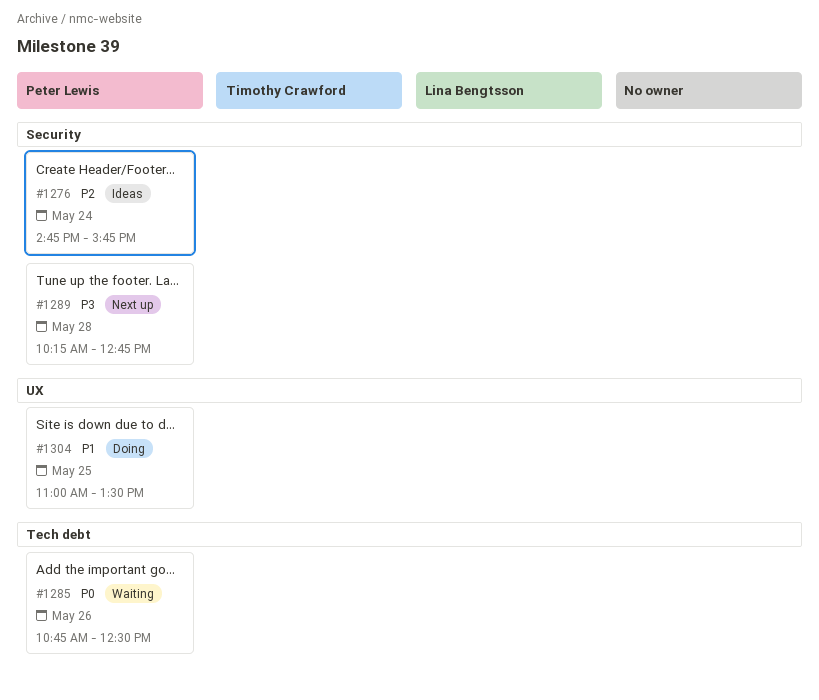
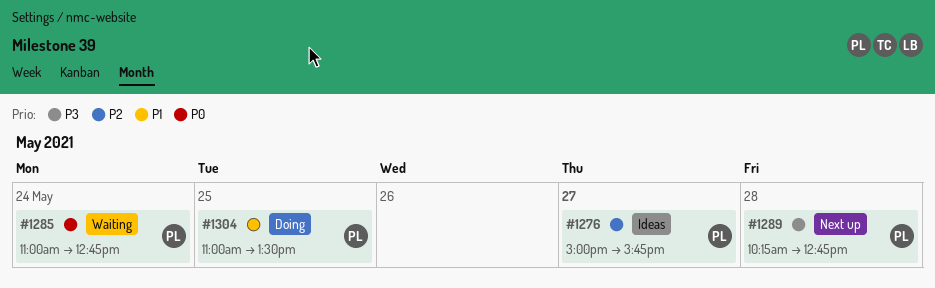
#1276, day: May 24 -> May 27
#1276, begins: 14:45 -> 15:00
#1285, day: May 26 -> May 24
#1285, begins: 10:45 -> 11:00
#1285, ends: 12:30 -> 12:45

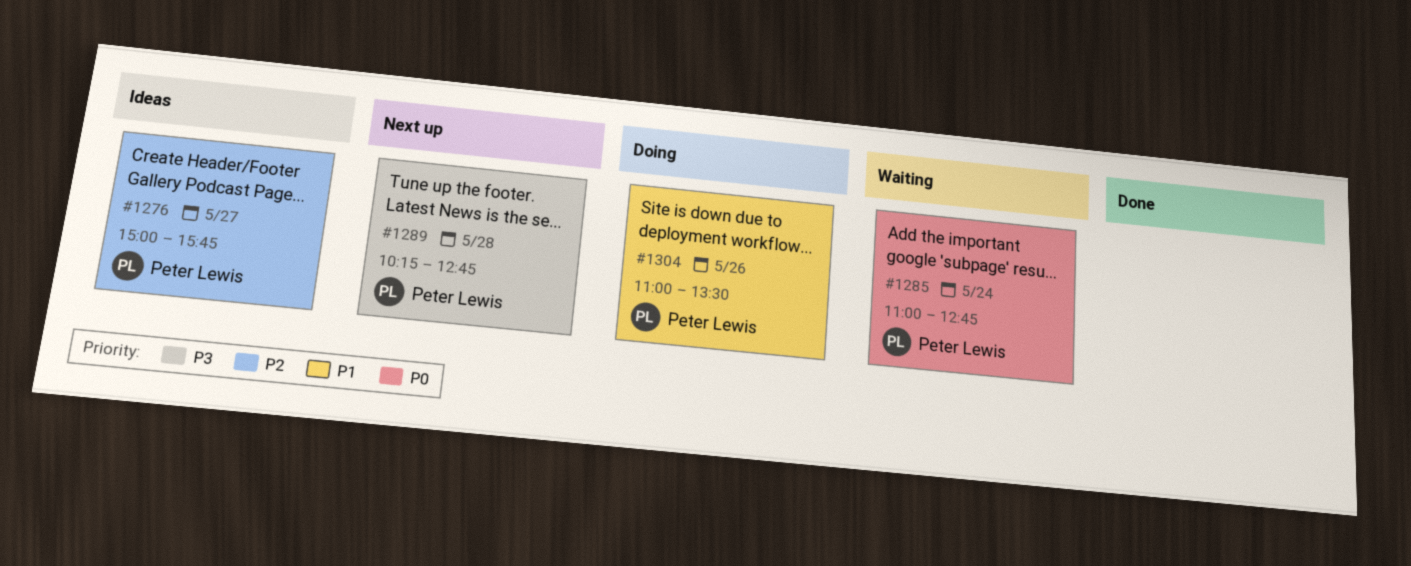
#1304, day: May 25 -> May 26

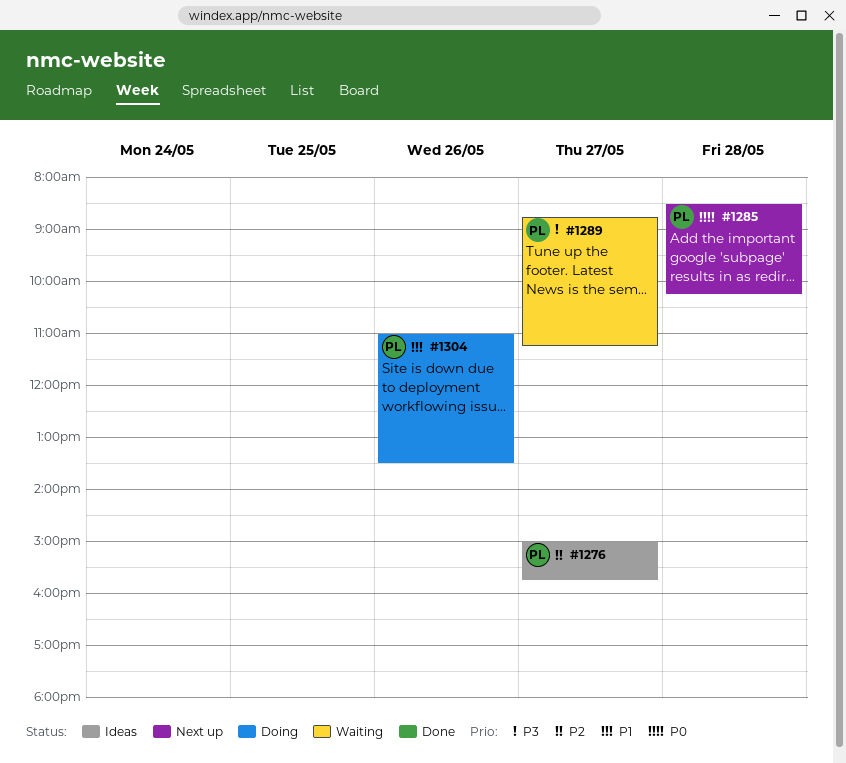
#1285, status: Waiting -> Next up
#1285, day: May 24 -> May 28
#1285, begins: 11:00 -> 08:30
#1285, ends: 12:45 -> 10:15
#1289, status: Next up -> Waiting
#1289, day: May 28 -> May 27
#1289, begins: 10:15 -> 08:45
#1289, ends: 12:45 -> 11:15

